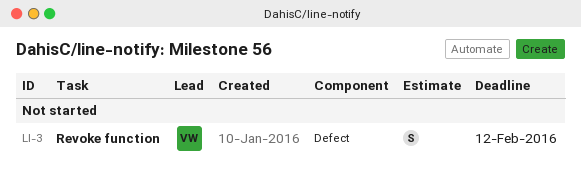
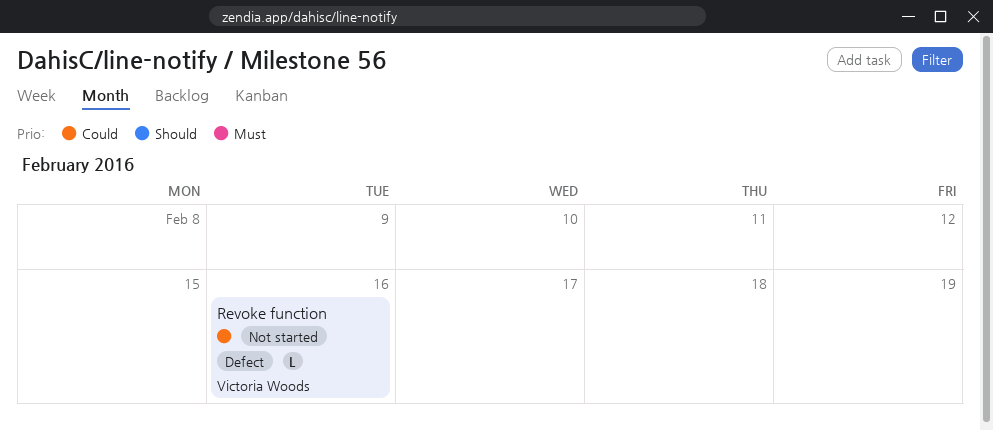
Revoke function, estimate: S -> L
Revoke function, due: Feb 12 -> Feb 16

